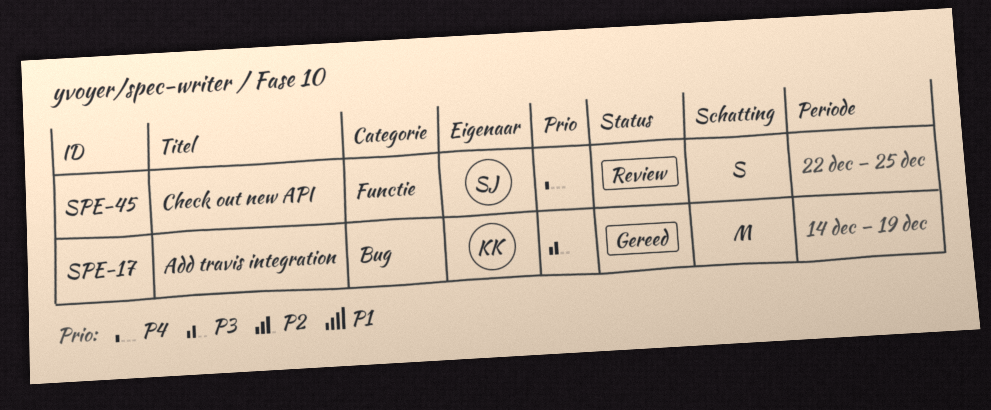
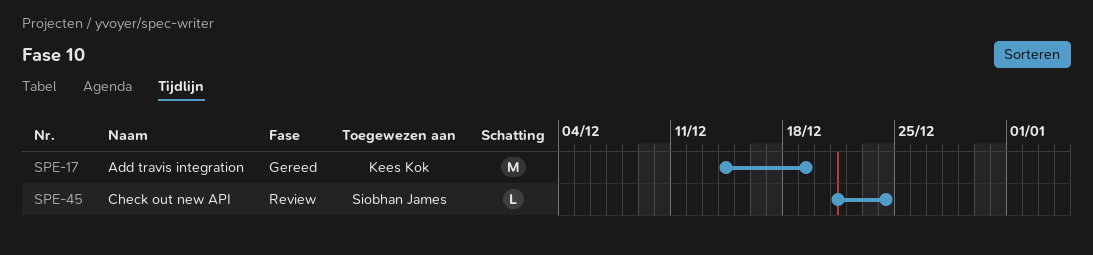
SPE-45, estimate: S -> L
SPE-45, start: Dec 22 -> Dec 21
SPE-45, due: Dec 25 -> Dec 24

